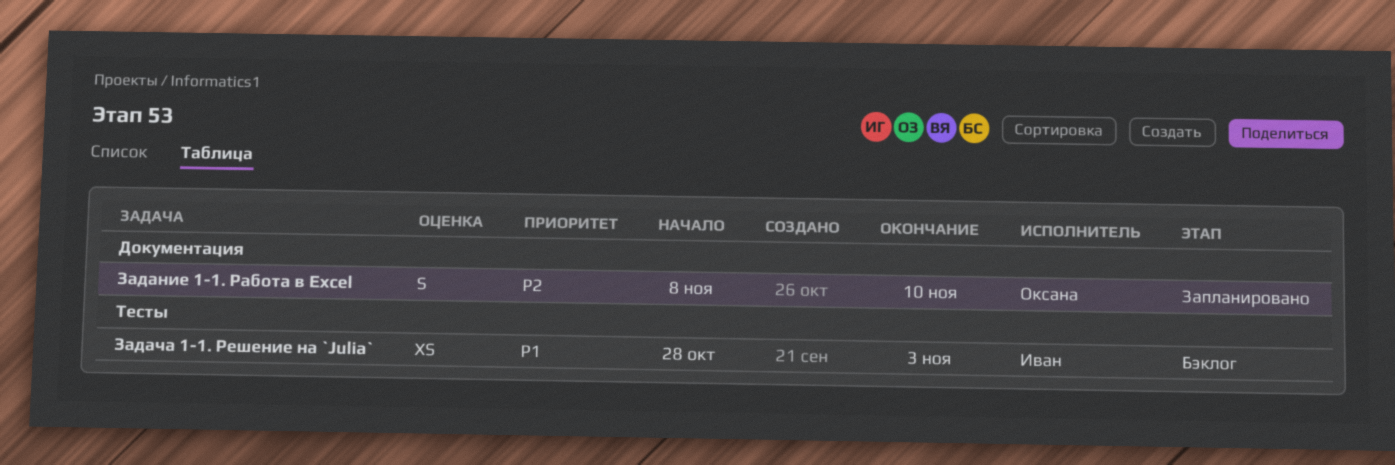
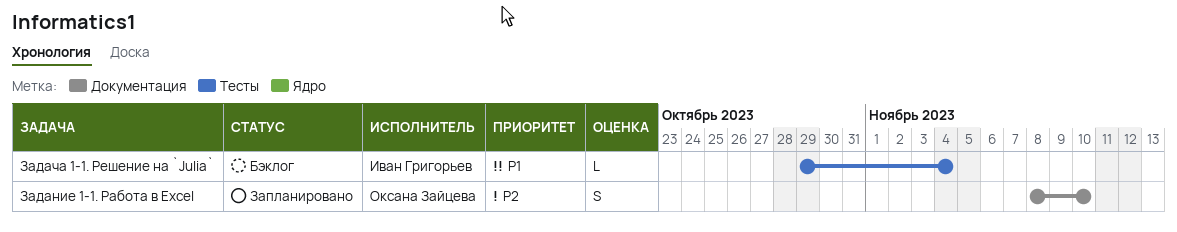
Задача 1-1. Решение на `Julia`, estimate: XS -> L
Задача 1-1. Решение на `Julia`, start: Oct 28 -> Oct 29
Задача 1-1. Решение на `Julia`, due: Nov 3 -> Nov 4

